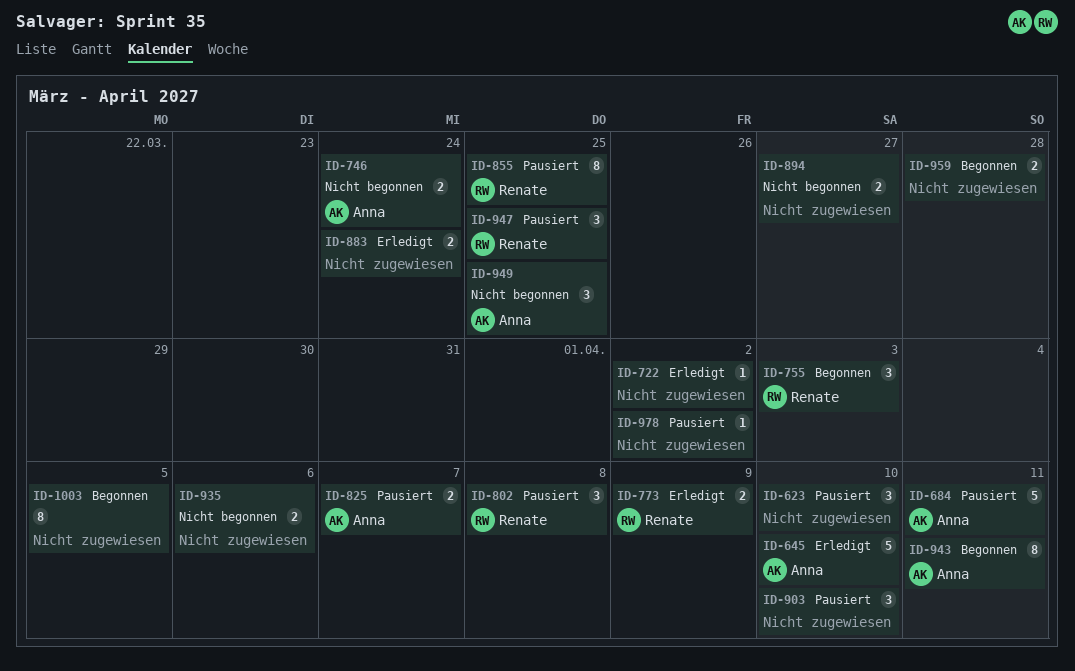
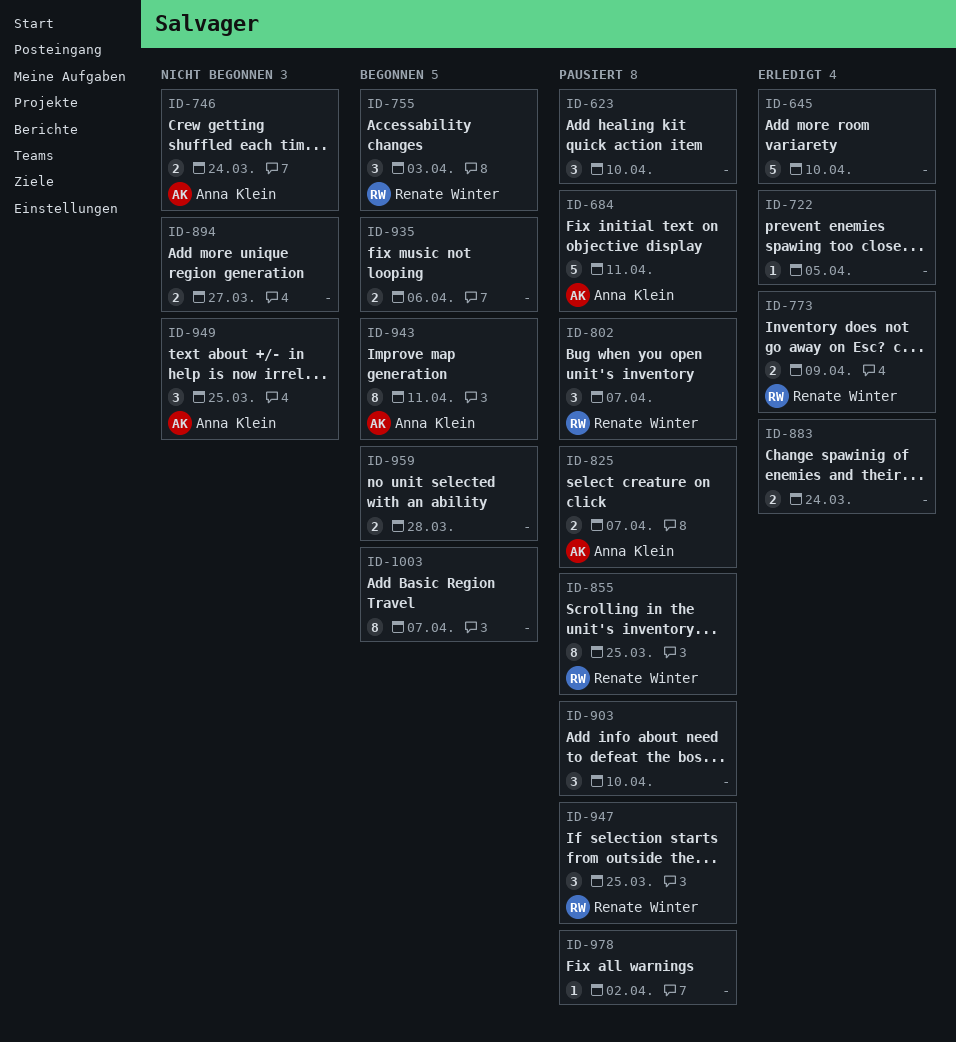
ID-645, owner: Anna Klein -> none
ID-722, due: Apr 2 -> Apr 5
ID-802, due: Apr 8 -> Apr 7
ID-935, status: Nicht begonnen -> Begonnen
ID-1003, due: Apr 5 -> Apr 7

